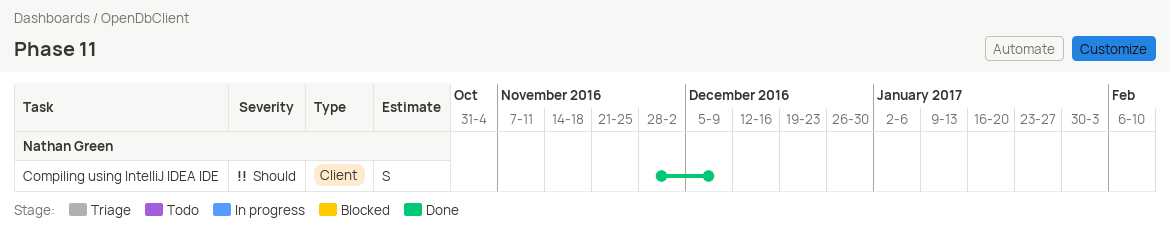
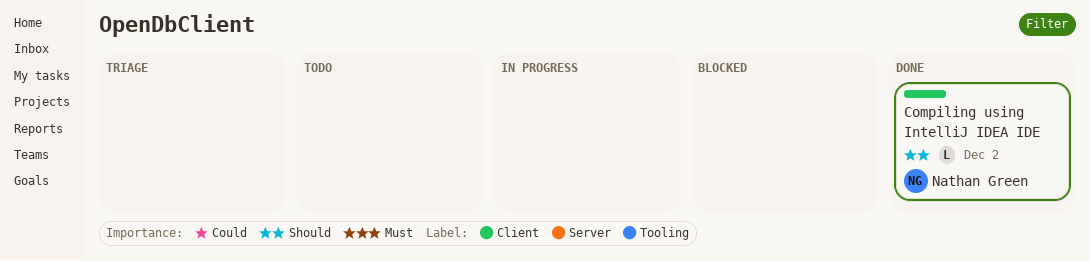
Compiling using IntelliJ IDEA IDE, estimate: S -> L
Compiling using IntelliJ IDEA IDE, due: Dec 9 -> Dec 2

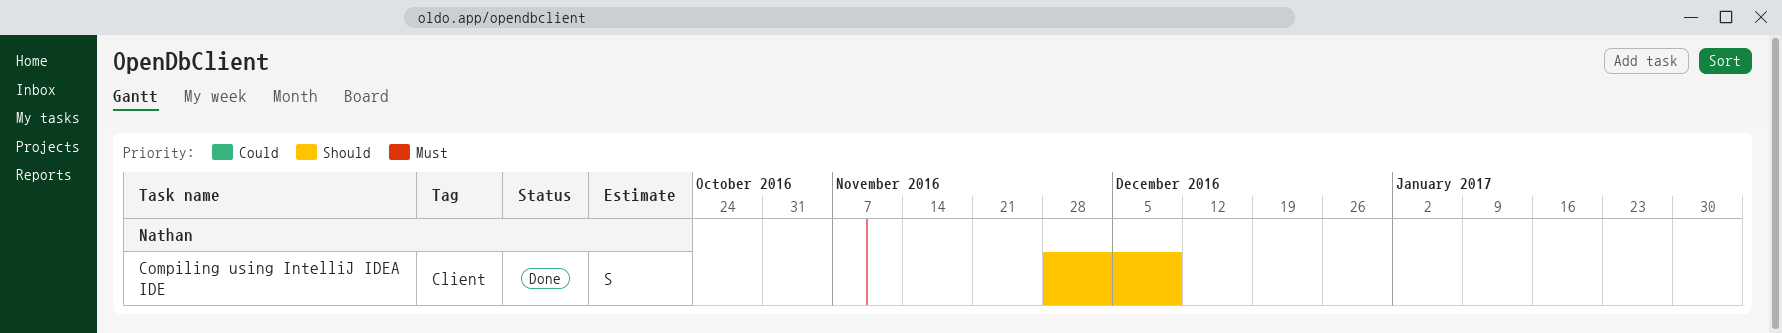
Compiling using IntelliJ IDEA IDE, estimate: L -> S
Compiling using IntelliJ IDEA IDE, due: Dec 2 -> Dec 9

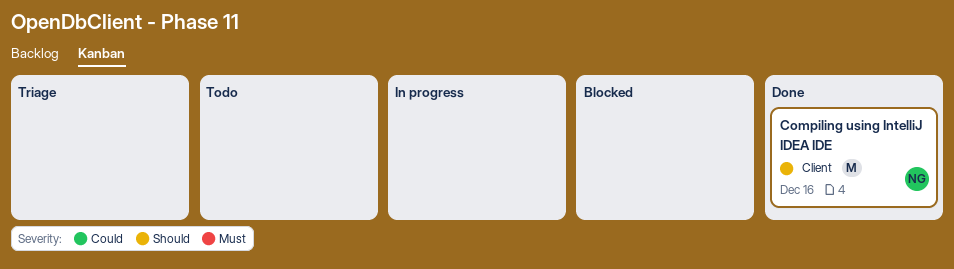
Compiling using IntelliJ IDEA IDE, estimate: S -> M
Compiling using IntelliJ IDEA IDE, due: Dec 9 -> Dec 16

